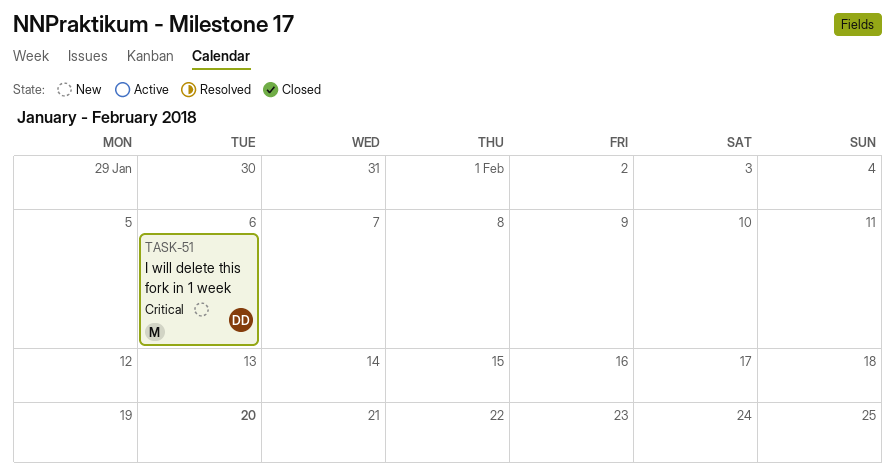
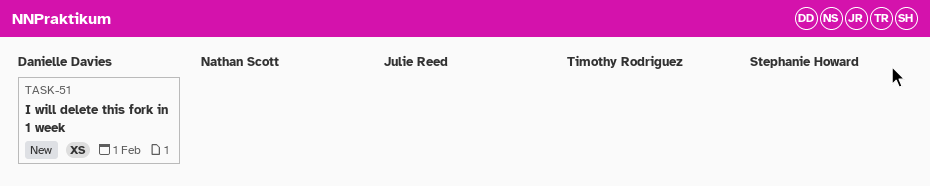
TASK-51, estimate: M -> XS
TASK-51, due: Feb 6 -> Feb 1

